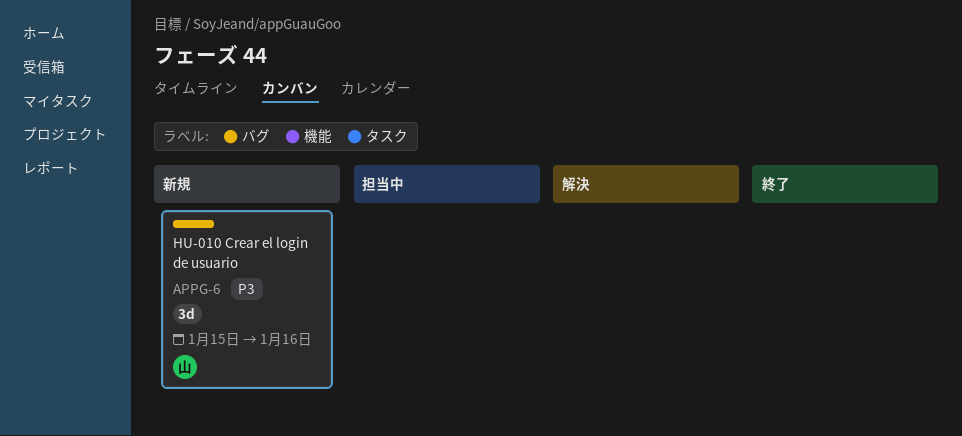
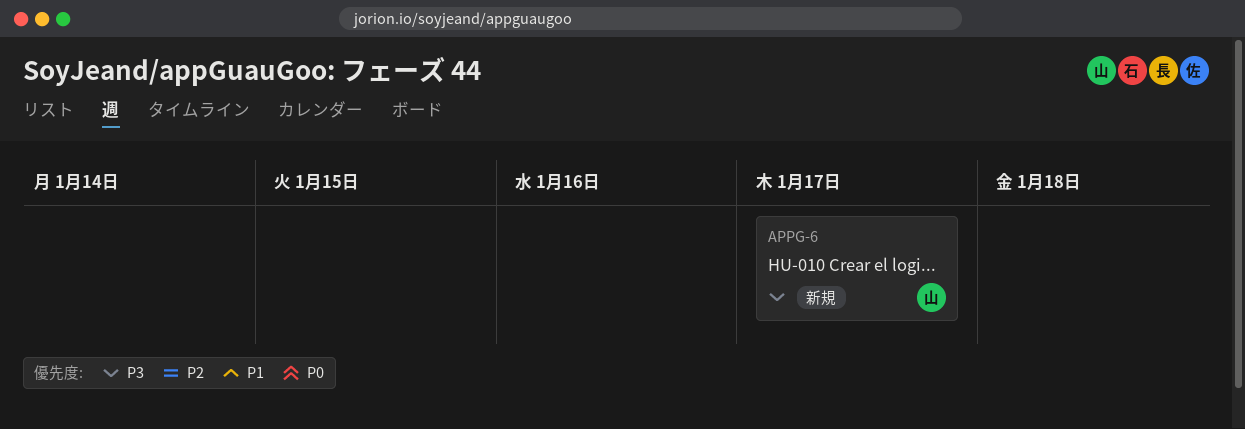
APPG-6, due: Jan 16 -> Jan 17

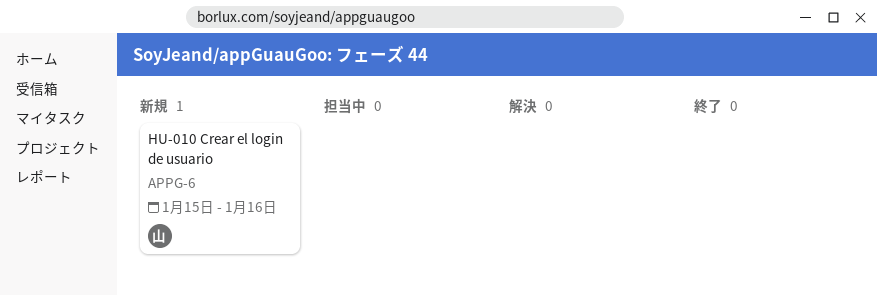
APPG-6, due: Jan 17 -> Jan 16

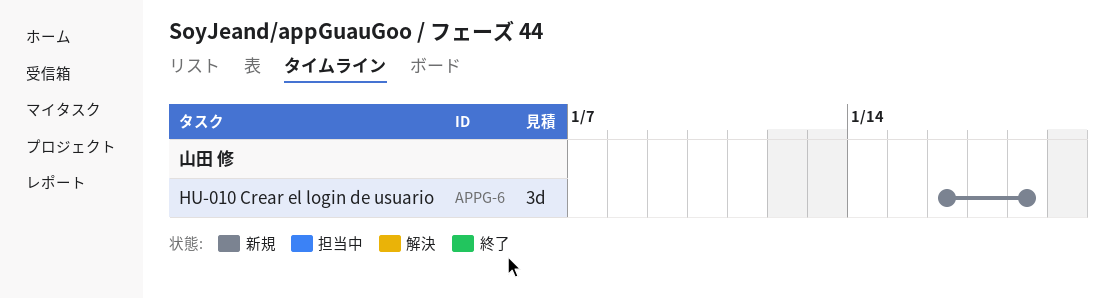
APPG-6, start: Jan 15 -> Jan 16
APPG-6, due: Jan 16 -> Jan 18

